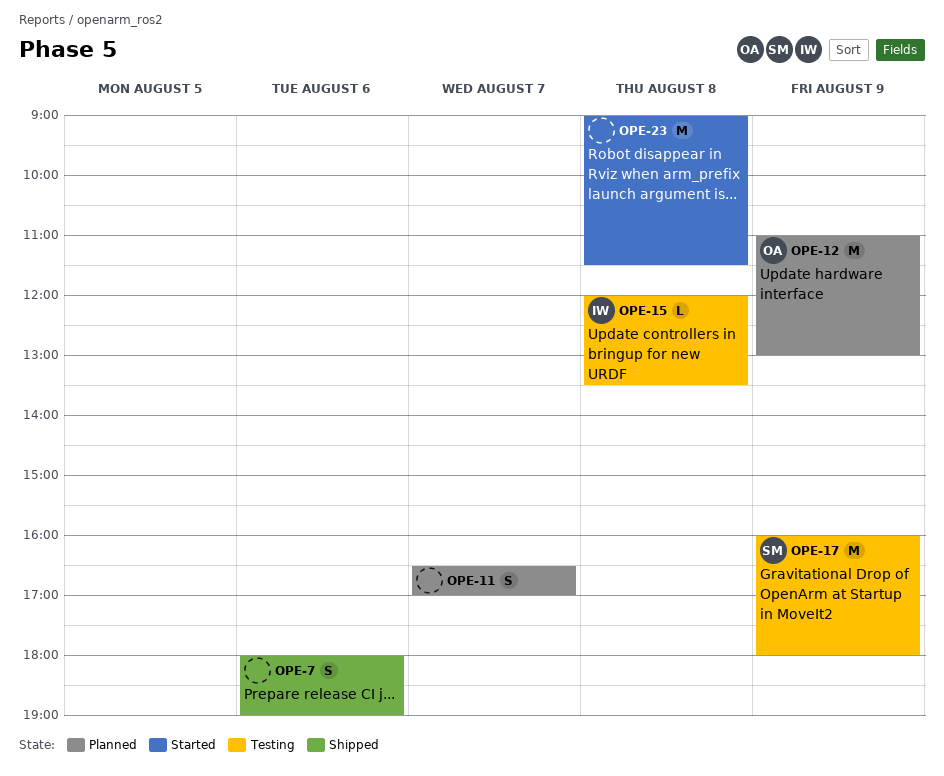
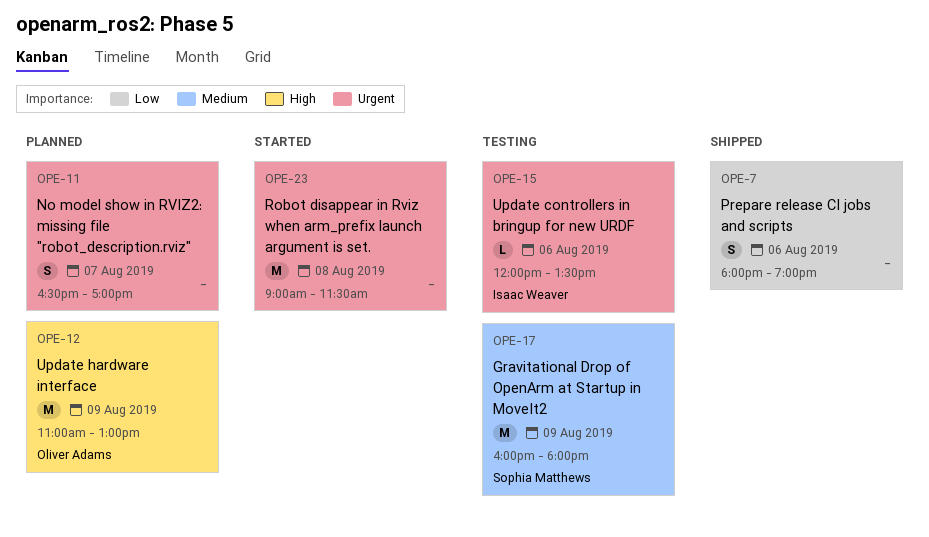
OPE-15, day: Aug 8 -> Aug 6

